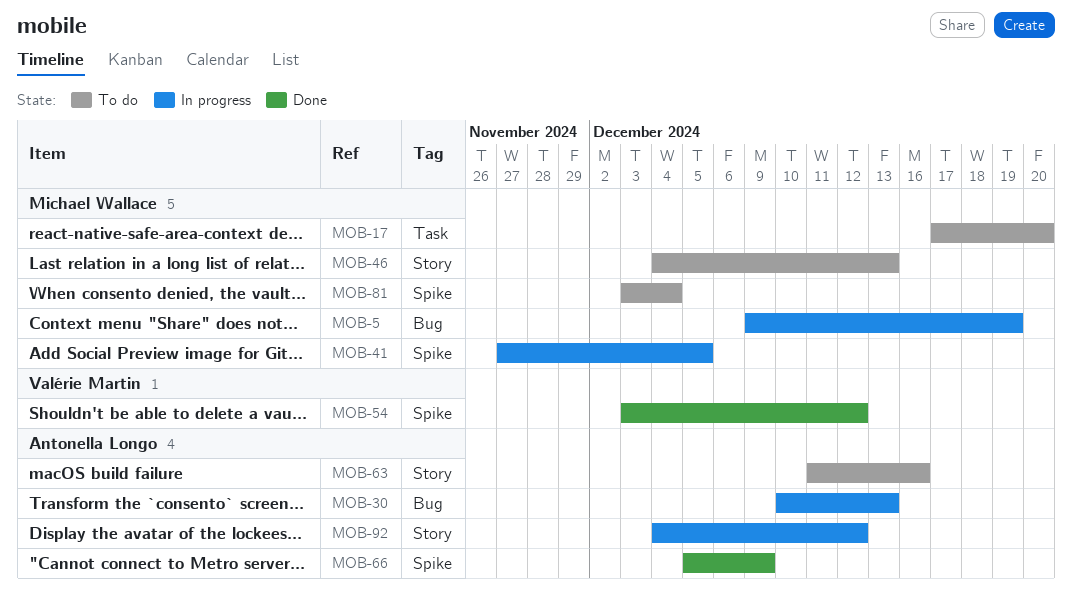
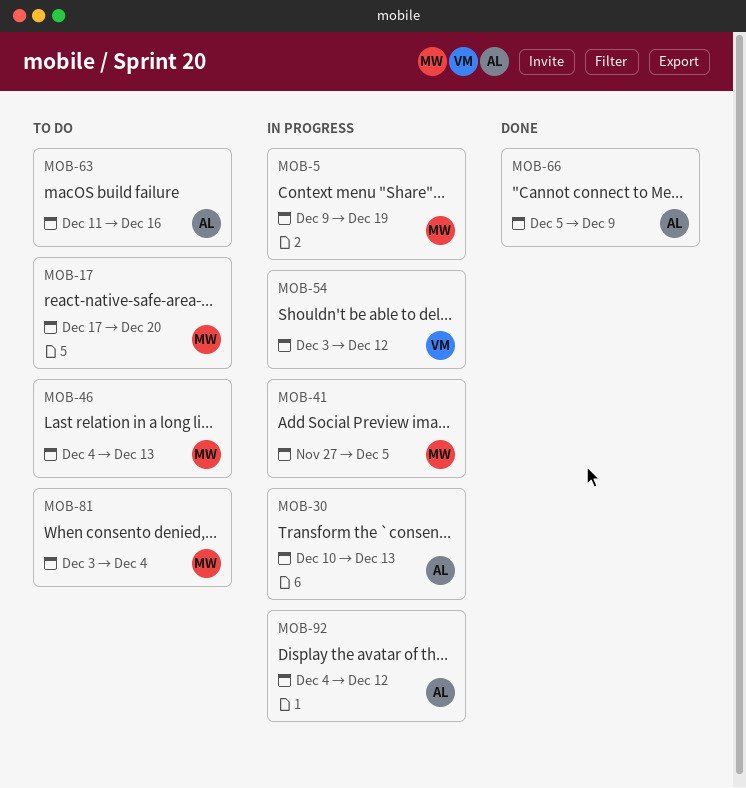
MOB-54, status: Done -> In progress

